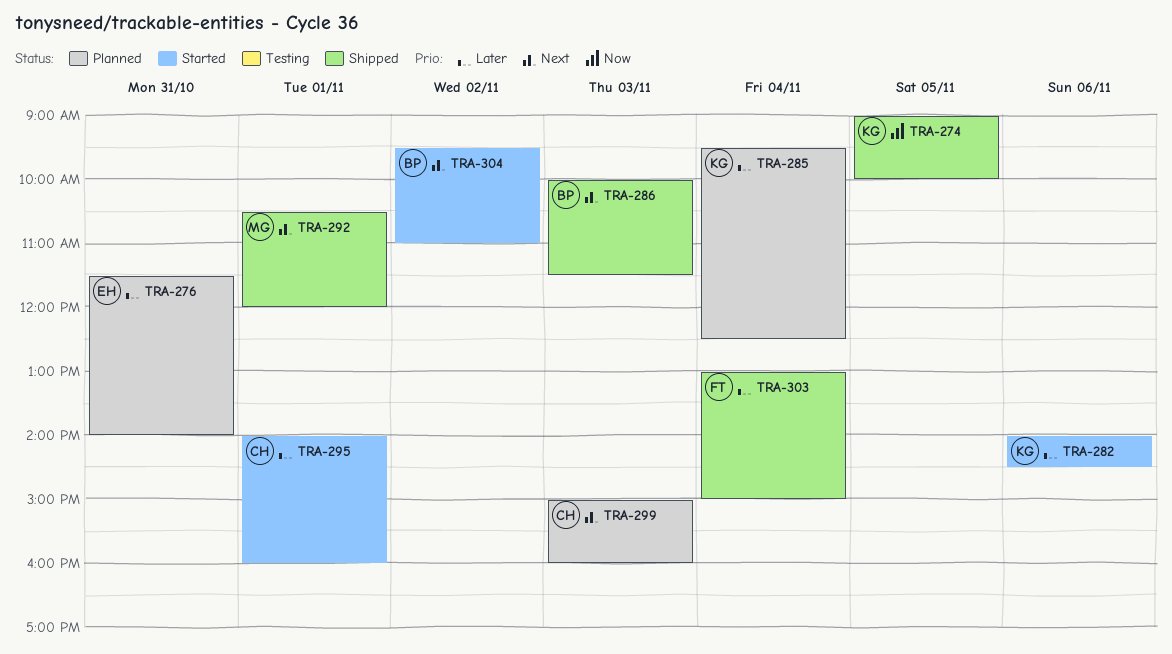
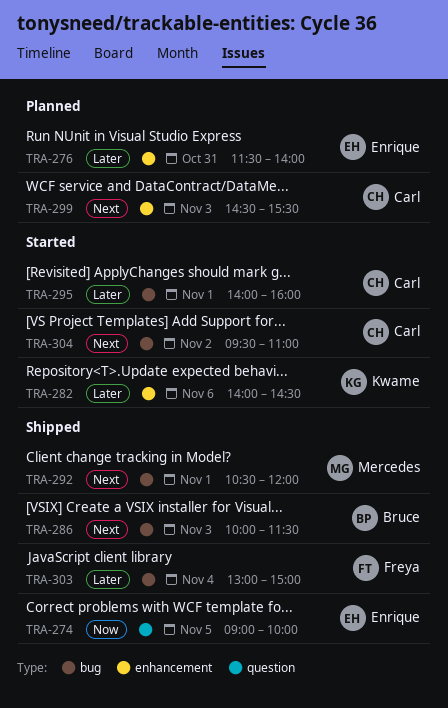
TRA-274, owner: Kwame -> Enrique
TRA-285: present -> none
TRA-299, begins: 15:00 -> 14:30
TRA-299, ends: 16:00 -> 15:30
TRA-304, owner: Bruce -> Carl

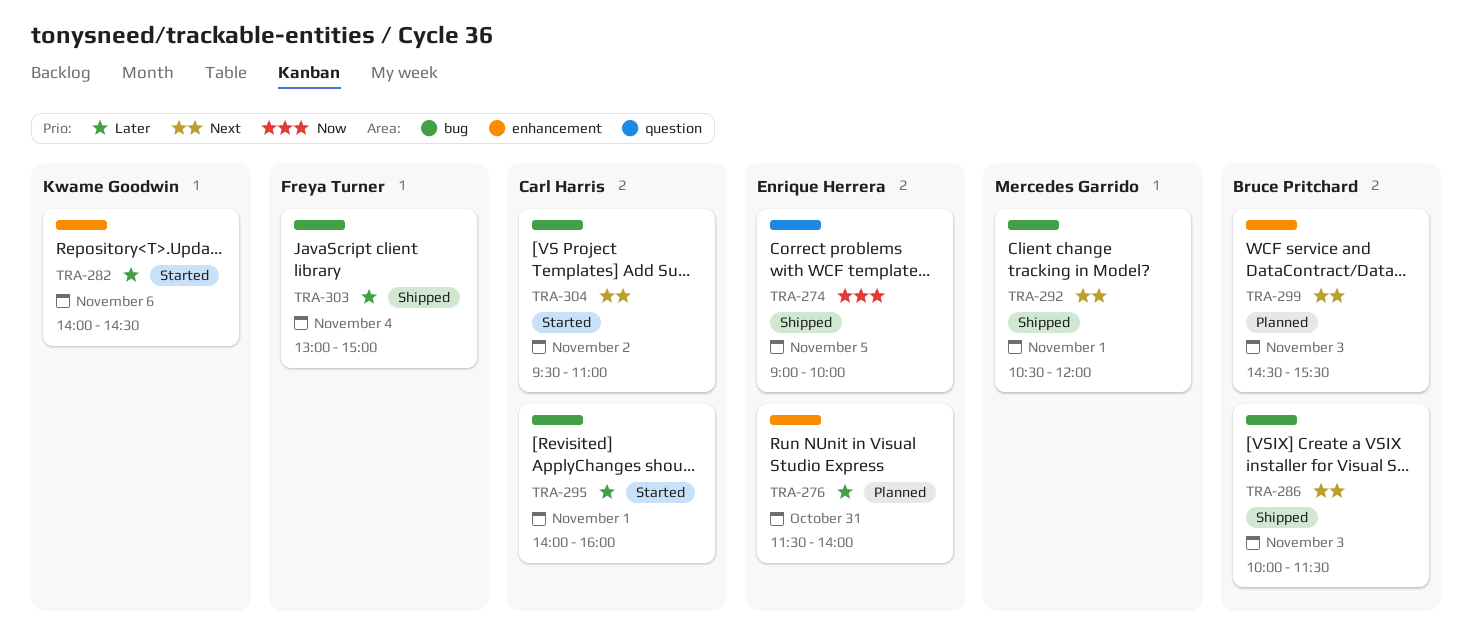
TRA-299, owner: Carl Harris -> Bruce Pritchard

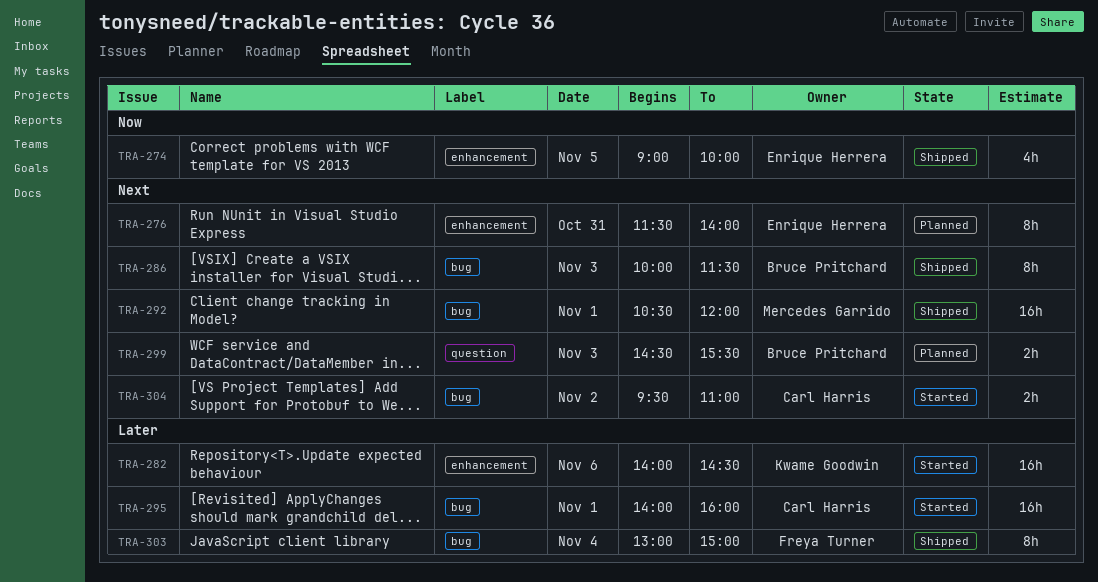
TRA-274, label: question -> enhancement
TRA-276, priority: Later -> Next
TRA-299, label: enhancement -> question

